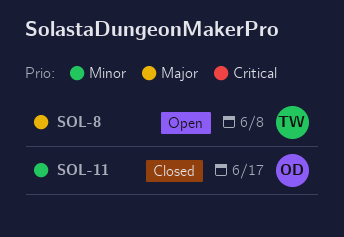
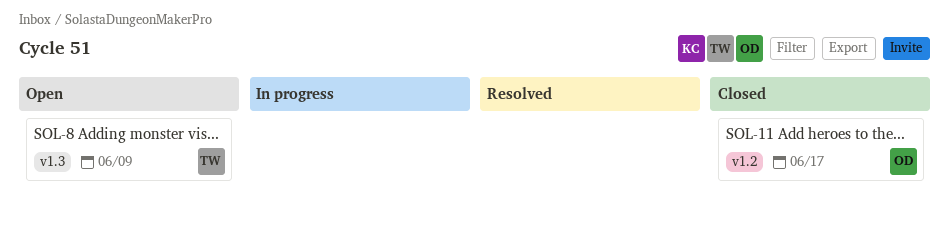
SOL-8, due: Jun 8 -> Jun 9

